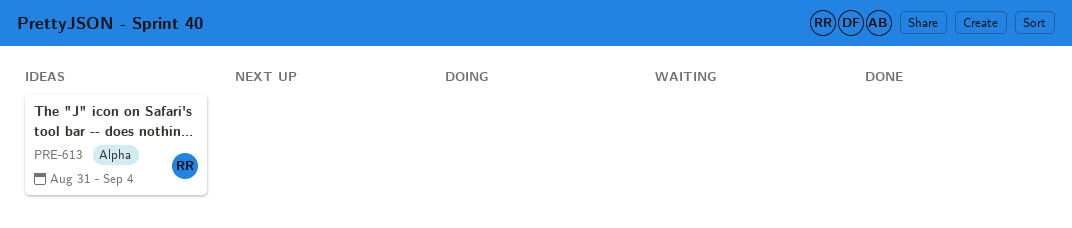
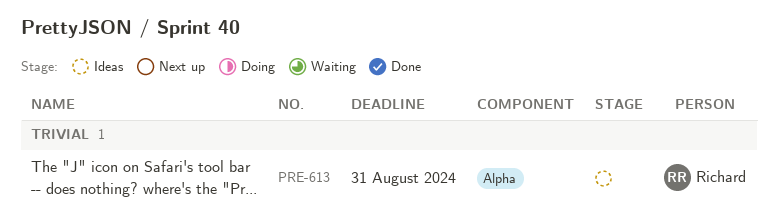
PRE-613, due: Sep 4 -> Aug 31

